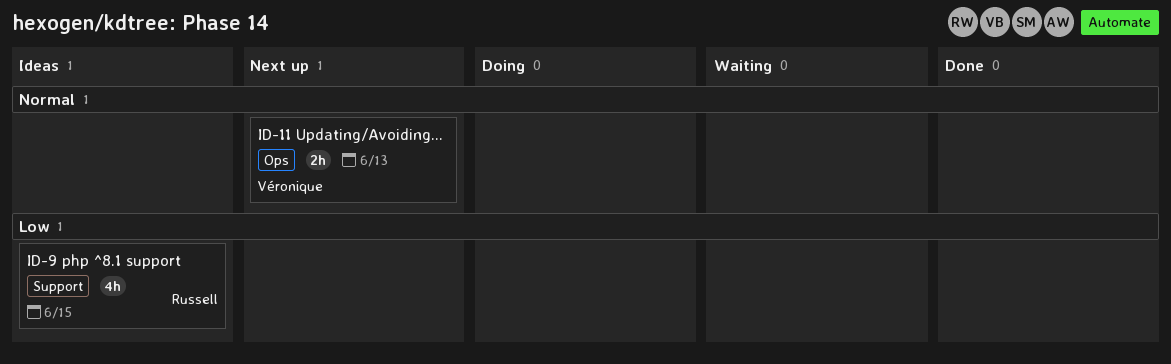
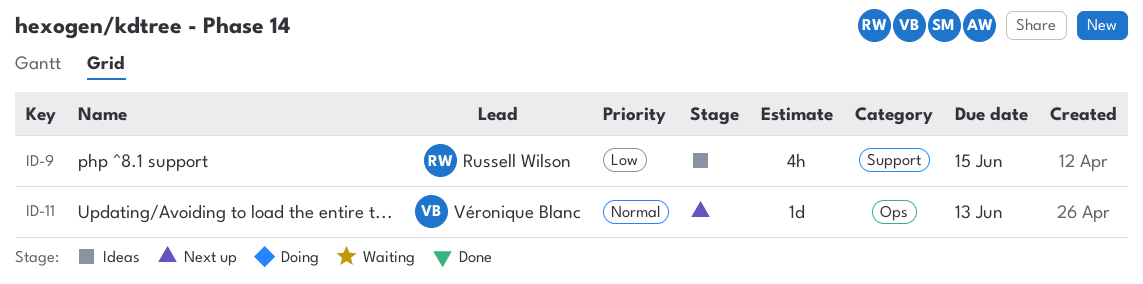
ID-11, estimate: 2h -> 1d

